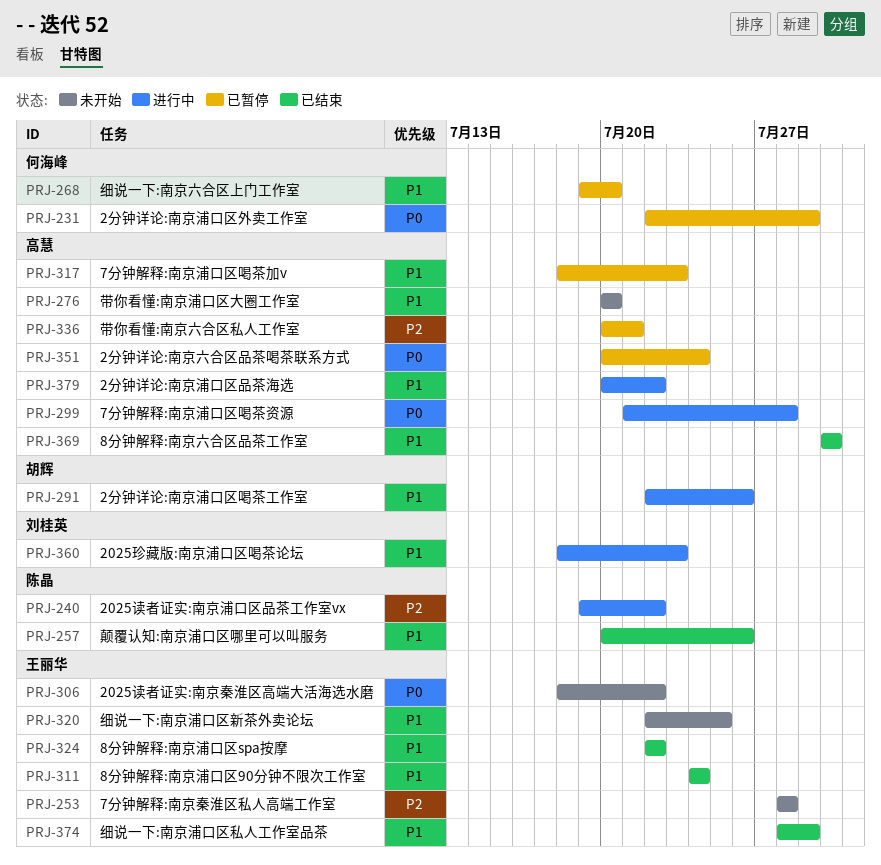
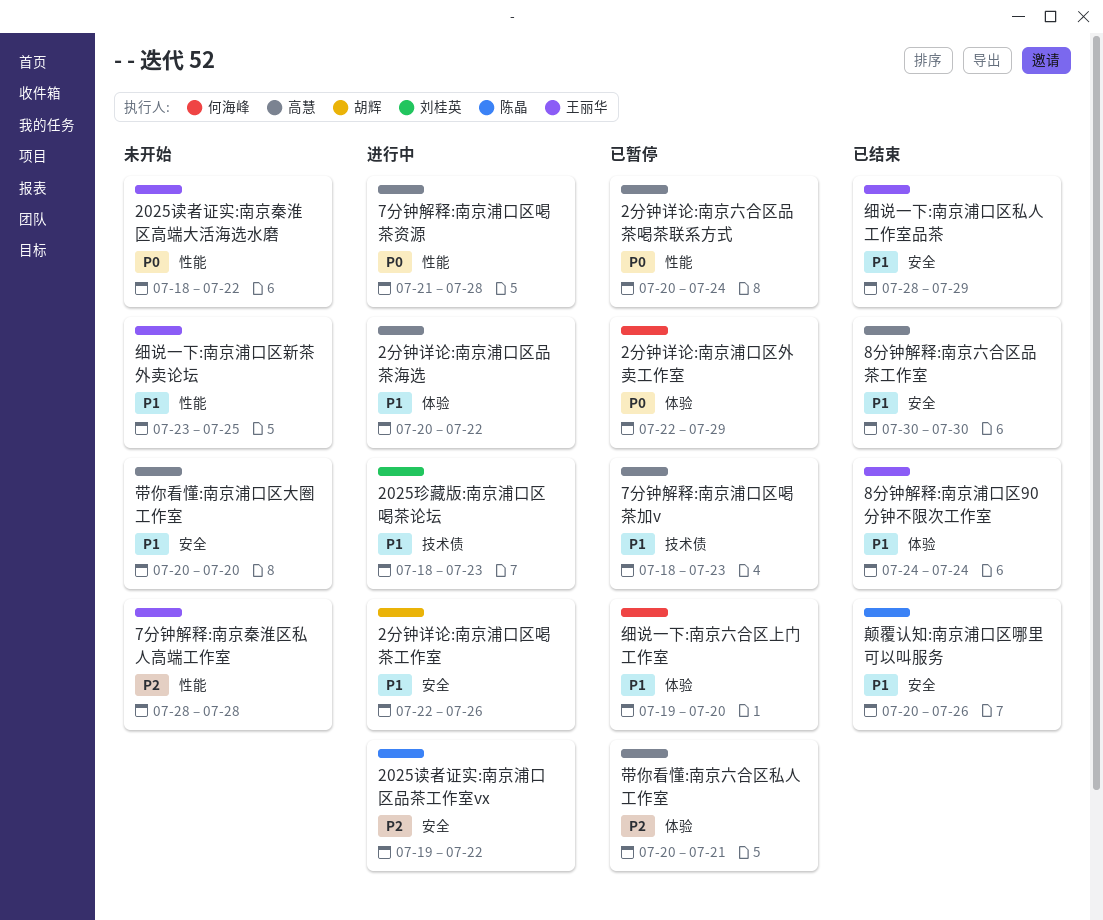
8分钟解释:南京浦口区spa按摩: present -> none
细说一下:南京浦口区新茶外卖论坛, start: Jul 22 -> Jul 23

